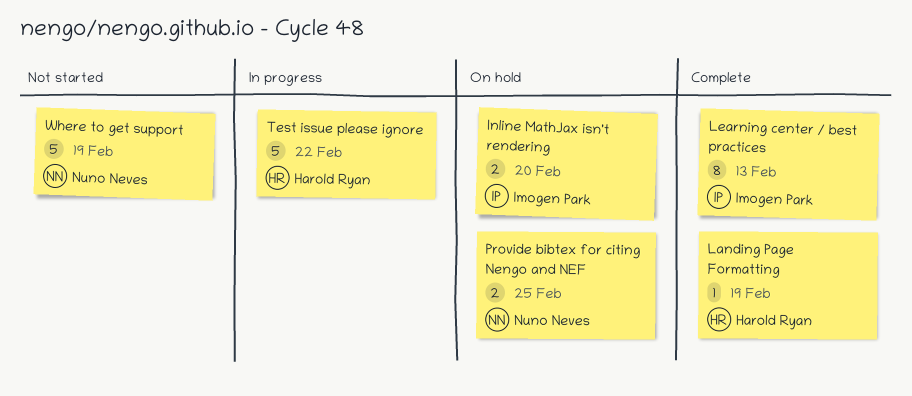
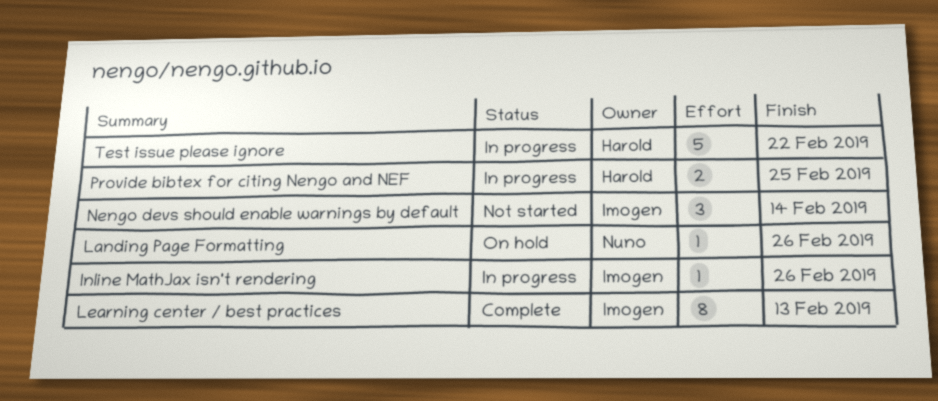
Inline MathJax isn't rendering, status: On hold -> In progress
Inline MathJax isn't rendering, estimate: 2 -> 1
Inline MathJax isn't rendering, due: Feb 20 -> Feb 26
Landing Page Formatting, status: Complete -> On hold
Landing Page Formatting, owner: Harold Ryan -> Nuno Neves
Landing Page Formatting, due: Feb 19 -> Feb 26
Nengo devs should enable warnings by default: none -> present
Provide bibtex for citing Nengo and NEF, status: On hold -> In progress
Provide bibtex for citing Nengo and NEF, owner: Nuno Neves -> Harold Ryan
Where to get support: present -> none

